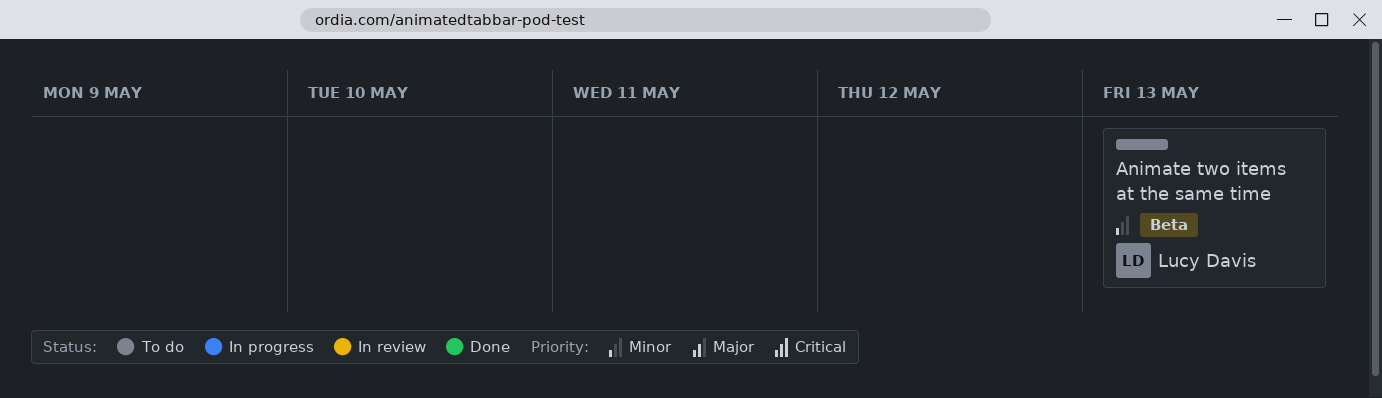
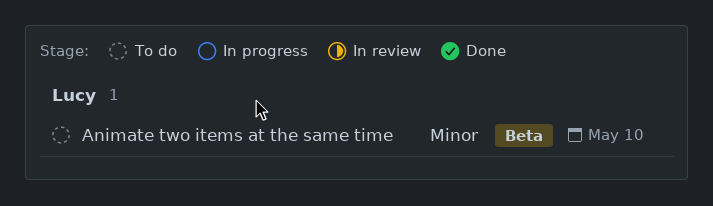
Animate two items at the same time, due: May 13 -> May 10

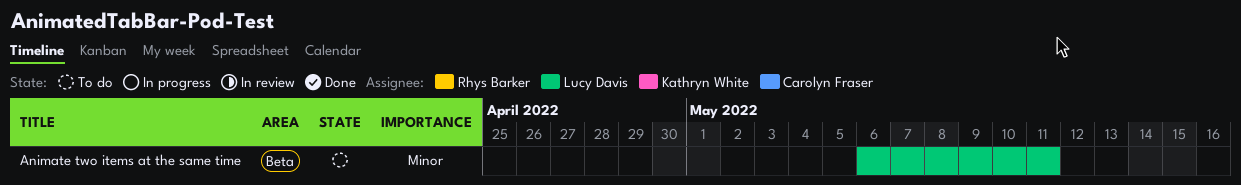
Animate two items at the same time, due: May 10 -> May 11

